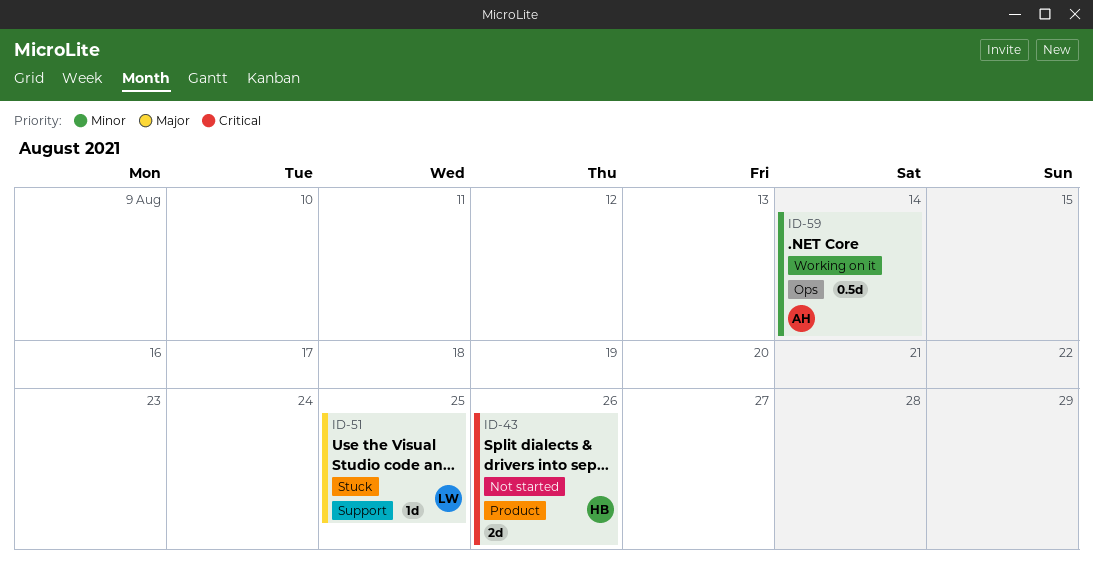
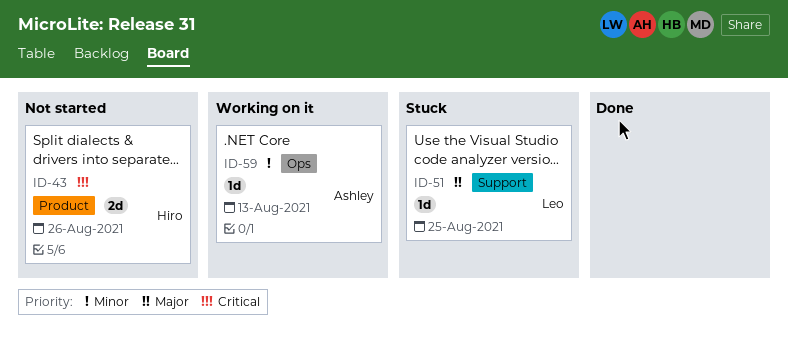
ID-59, estimate: 0.5d -> 1d
ID-59, due: Aug 14 -> Aug 13

